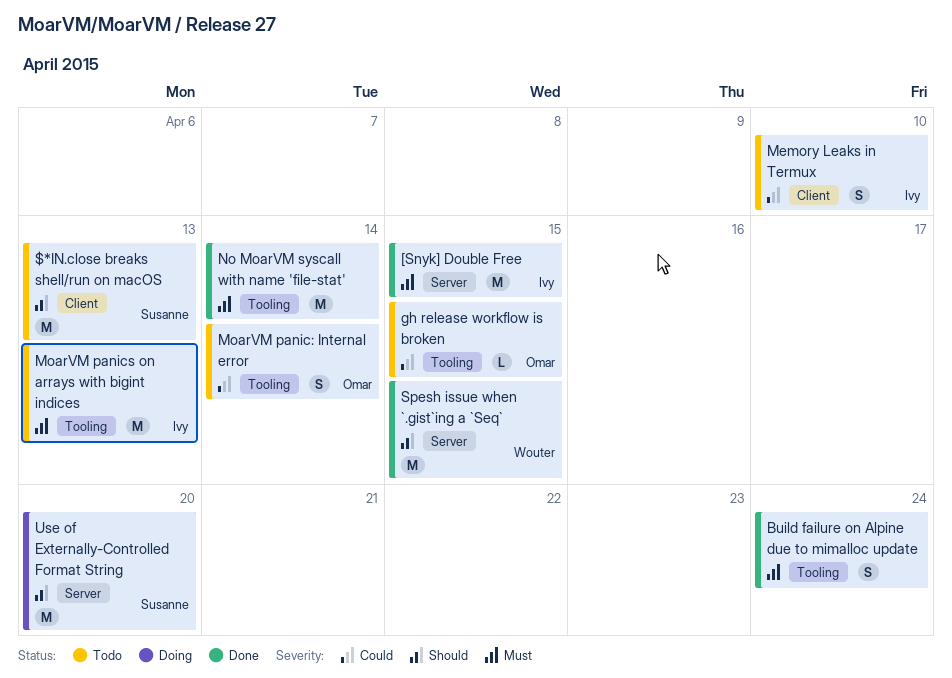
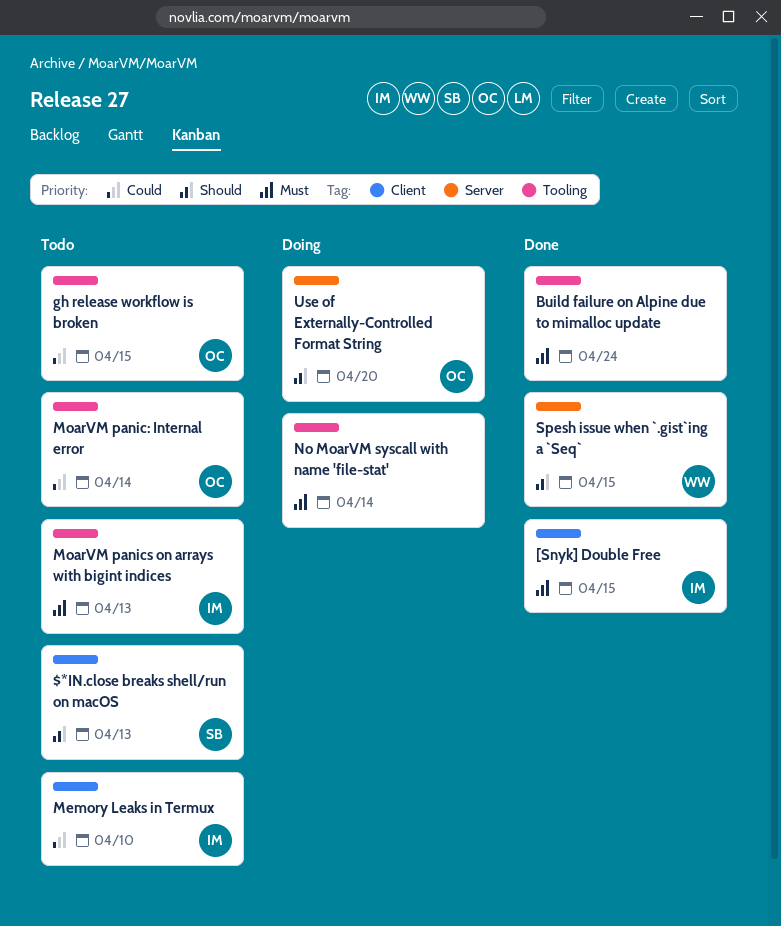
[Snyk] Double Free, label: Server -> Client
No MoarVM syscall with name 'file-stat', status: Done -> Doing
Use of Externally-Controlled Format String, owner: Susanne -> Omar

